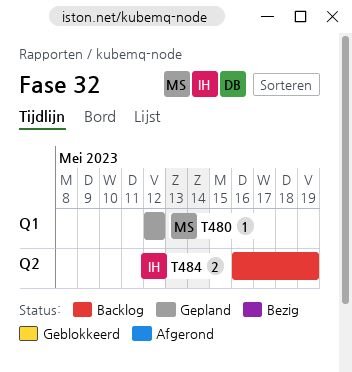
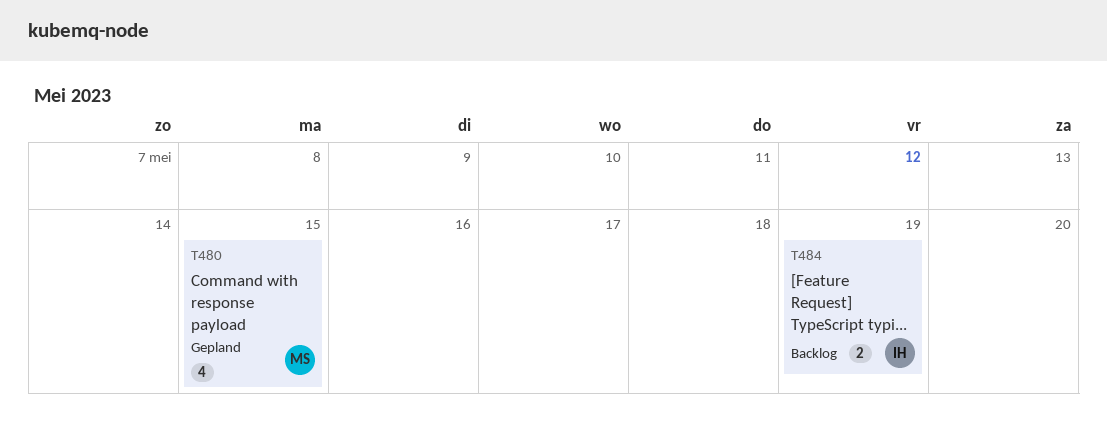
T480, estimate: 1 -> 4
T480, due: May 12 -> May 15

